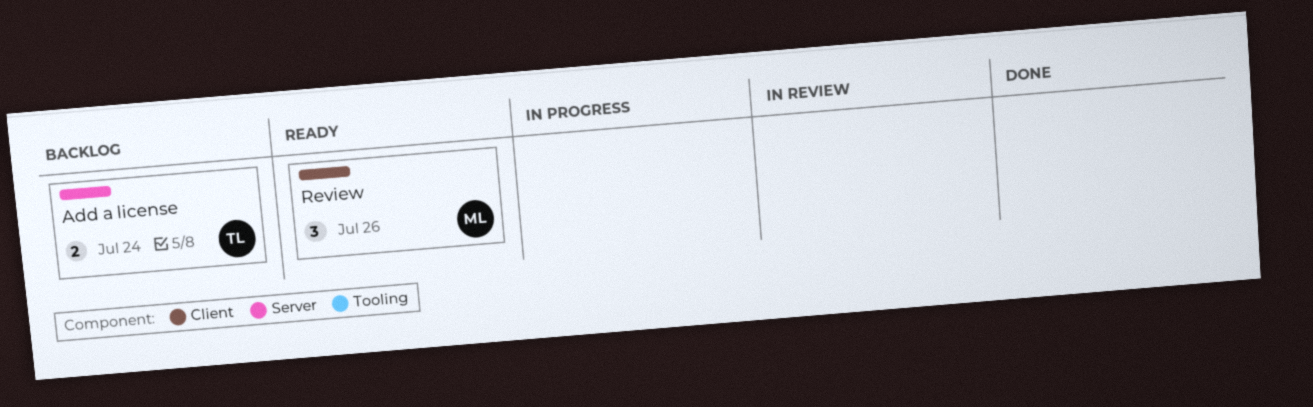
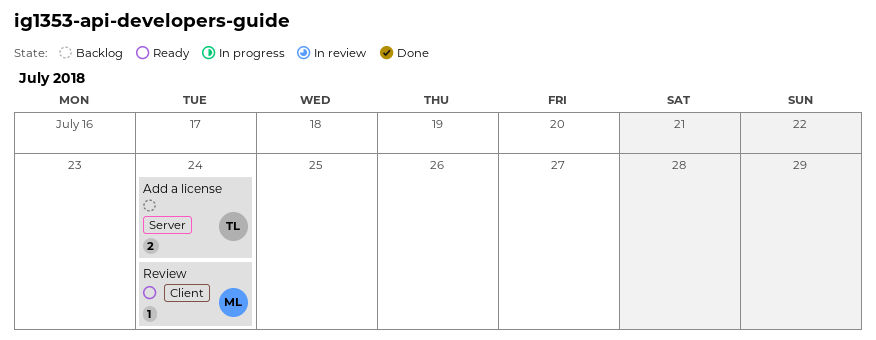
Review, estimate: 3 -> 1
Review, due: Jul 26 -> Jul 24

